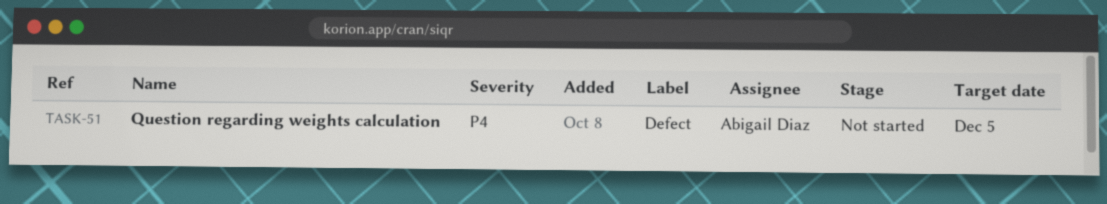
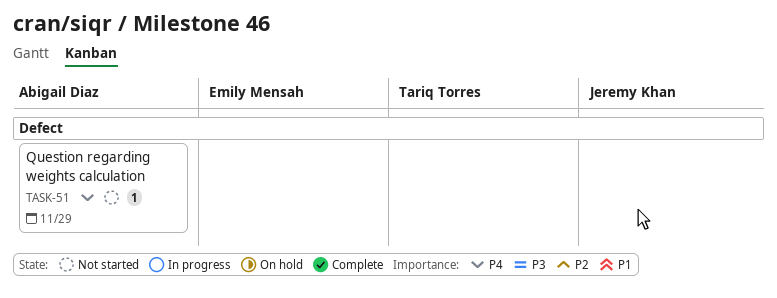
TASK-51, due: Dec 5 -> Nov 29

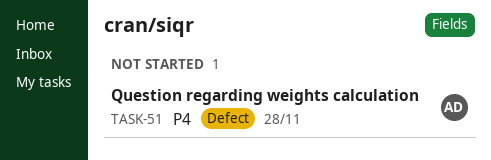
TASK-51, due: Nov 29 -> Nov 28

